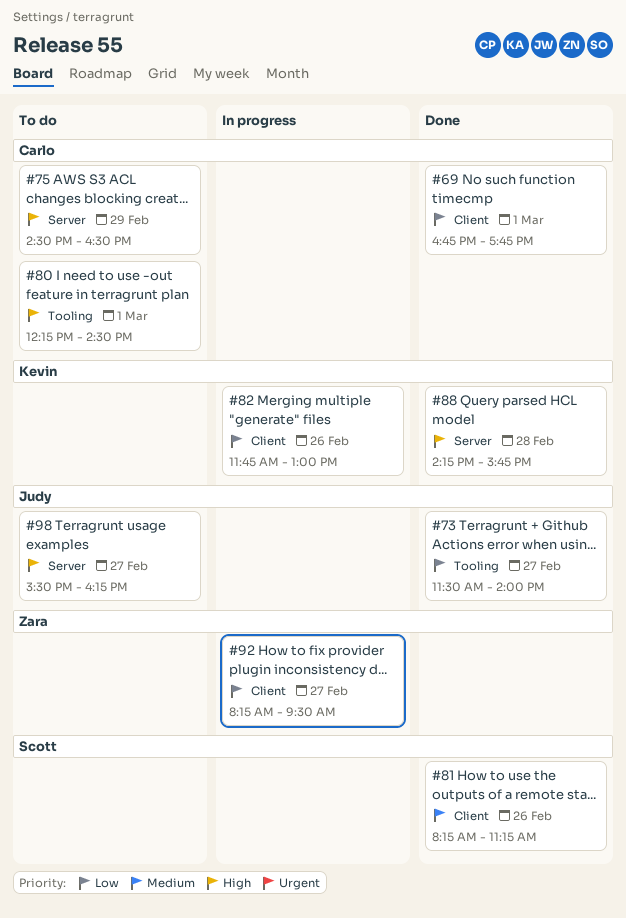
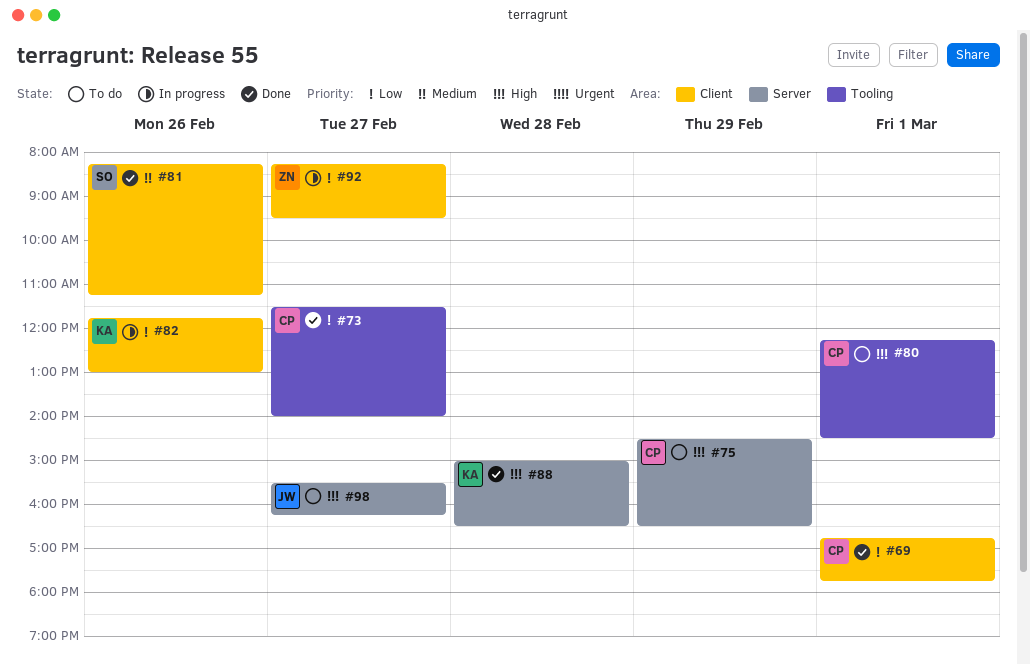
#73, owner: Judy -> Carlo
#88, begins: 14:15 -> 15:00
#88, ends: 15:45 -> 16:30

